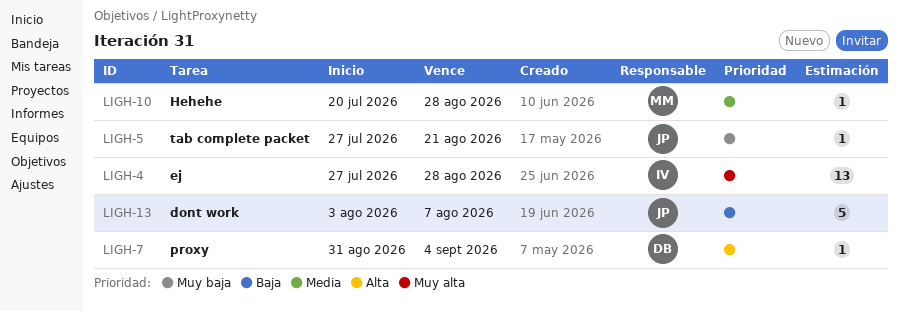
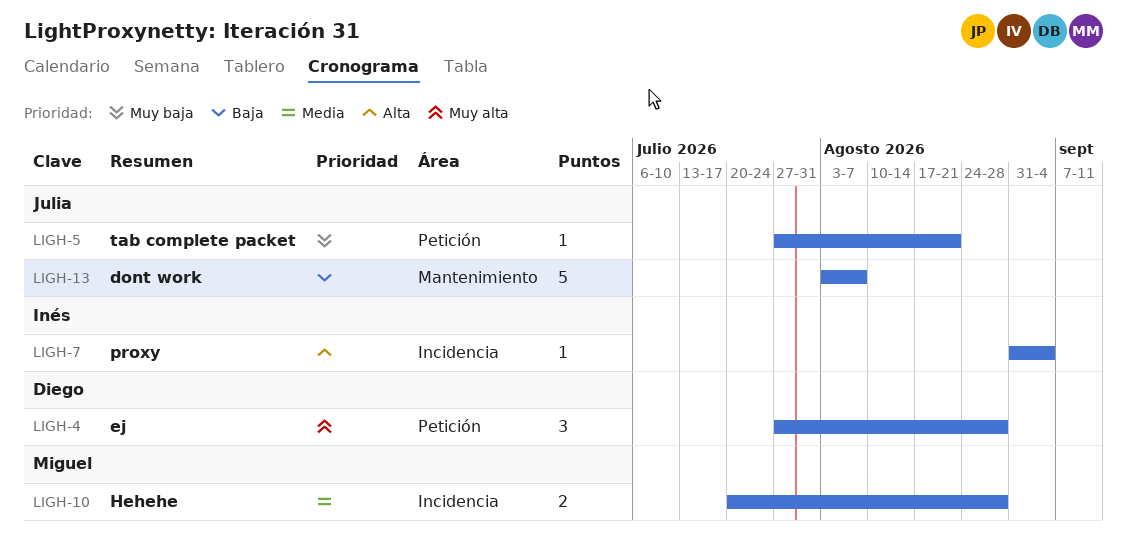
LIGH-4, owner: Inés -> Diego
LIGH-4, estimate: 13 -> 3
LIGH-7, owner: Diego -> Inés
LIGH-10, estimate: 1 -> 2

